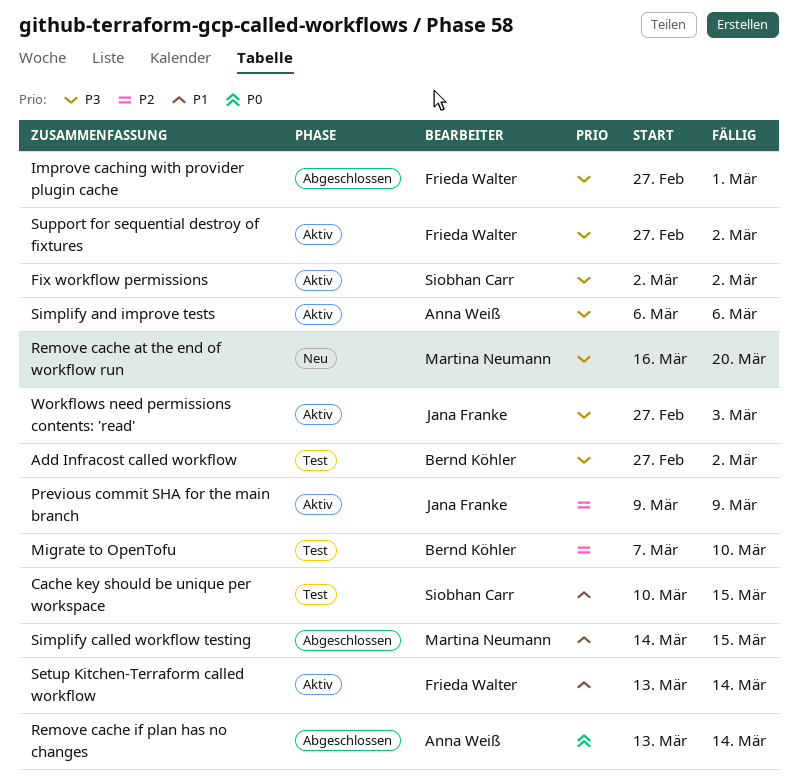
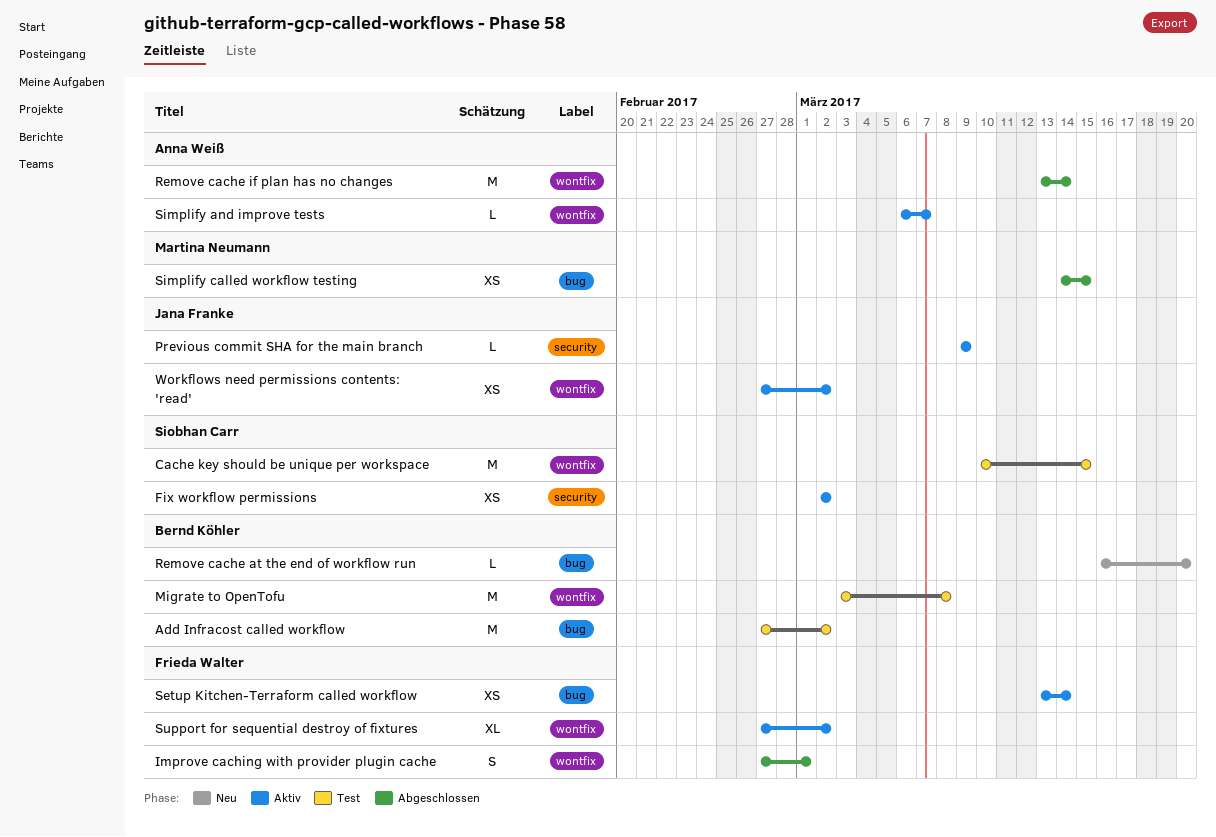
Migrate to OpenTofu, start: Mar 7 -> Mar 3
Migrate to OpenTofu, due: Mar 10 -> Mar 8
Remove cache at the end of workflow run, owner: Martina Neumann -> Bernd Köhler
Simplify and improve tests, due: Mar 6 -> Mar 7
Workflows need permissions contents: 'read', due: Mar 3 -> Mar 2

